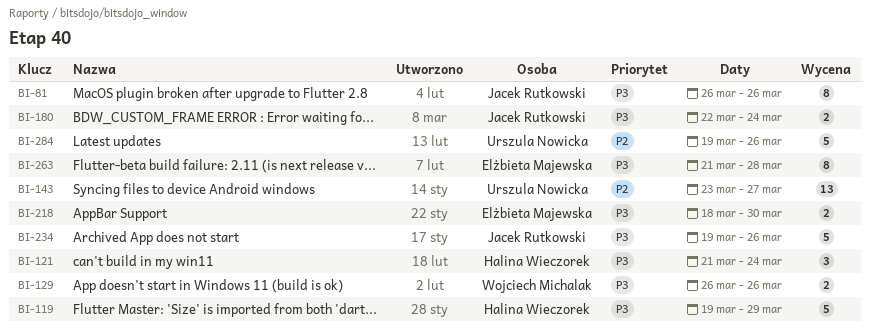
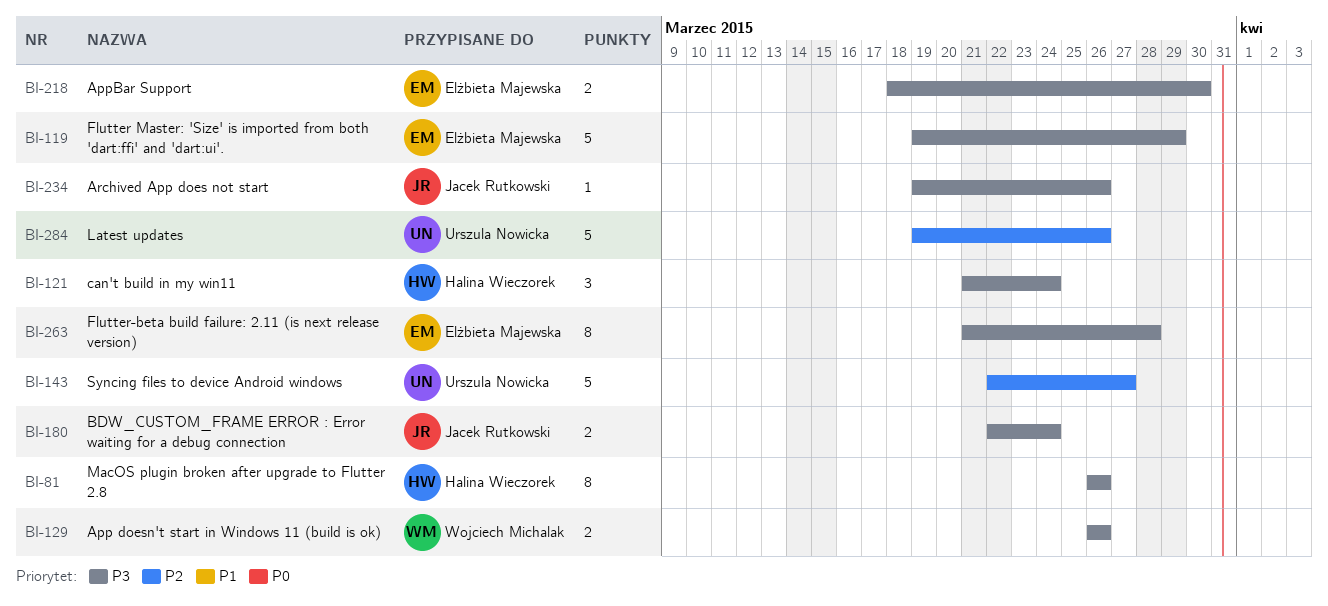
BI-81, owner: Jacek Rutkowski -> Halina Wieczorek
BI-119, owner: Halina Wieczorek -> Elżbieta Majewska
BI-143, estimate: 13 -> 5
BI-143, start: Mar 23 -> Mar 22
BI-234, estimate: 5 -> 1

